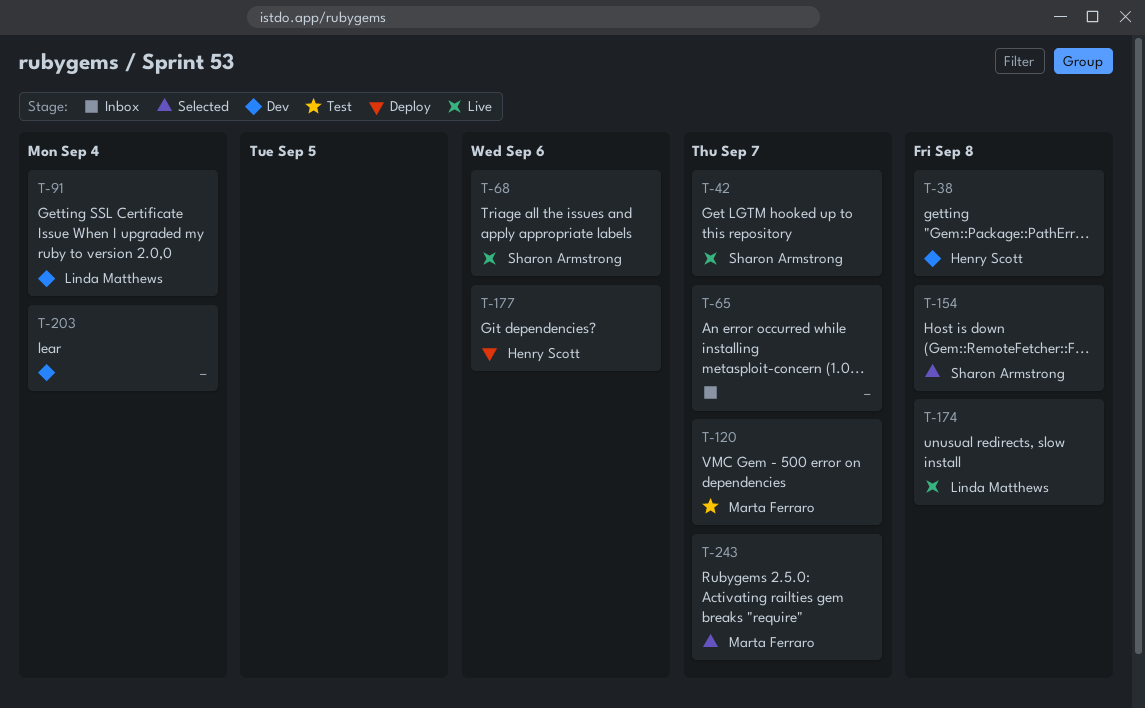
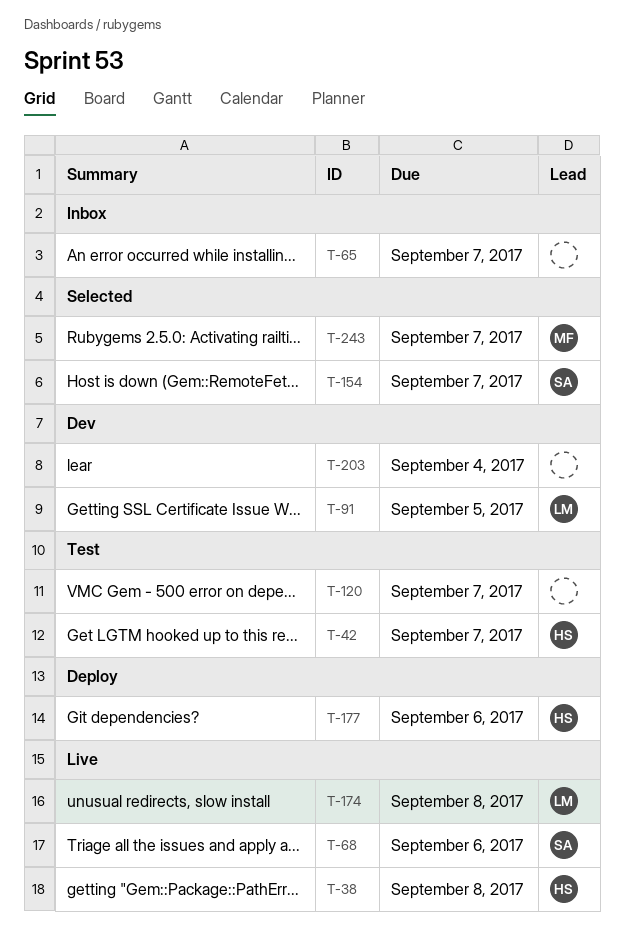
T-38, status: Dev -> Live
T-42, status: Live -> Test
T-42, owner: Sharon Armstrong -> Henry Scott
T-91, due: Sep 4 -> Sep 5
T-120, owner: Marta Ferraro -> none
T-154, due: Sep 8 -> Sep 7

